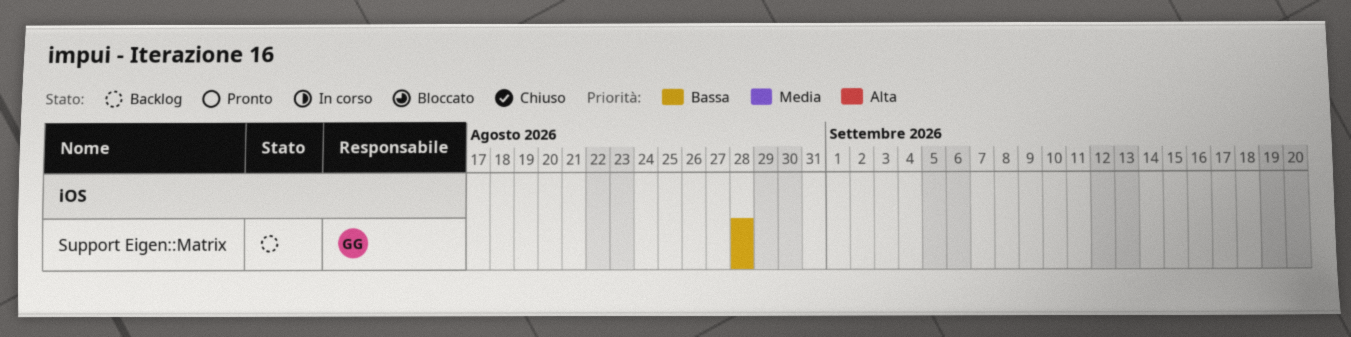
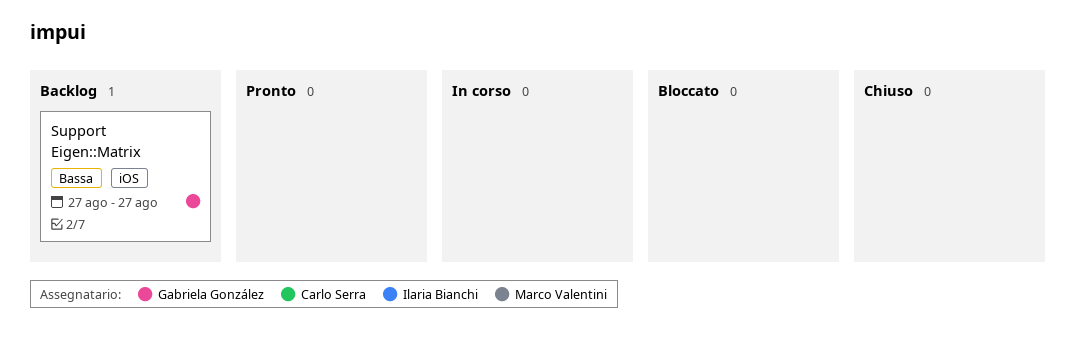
Support Eigen::Matrix, start: Aug 28 -> Aug 27
Support Eigen::Matrix, due: Aug 28 -> Aug 27

